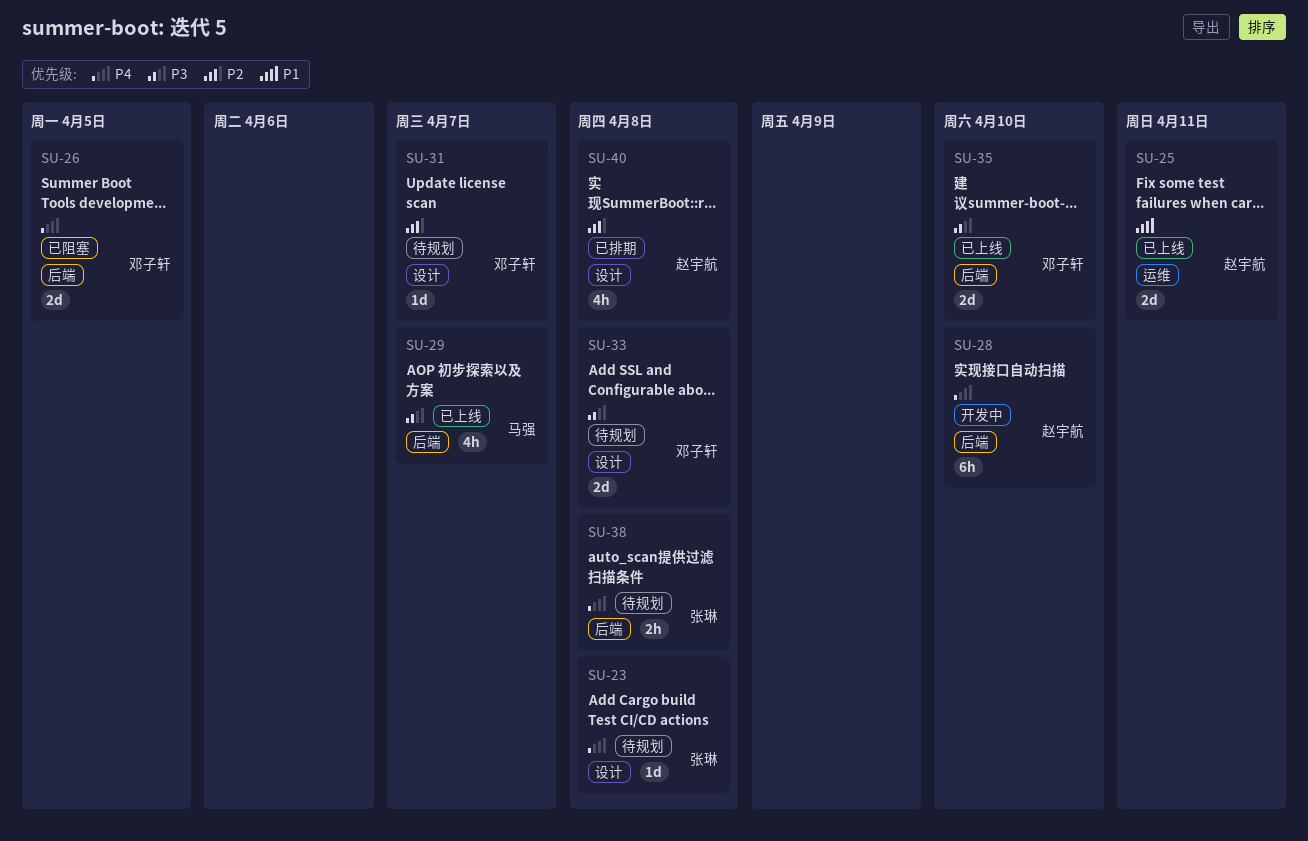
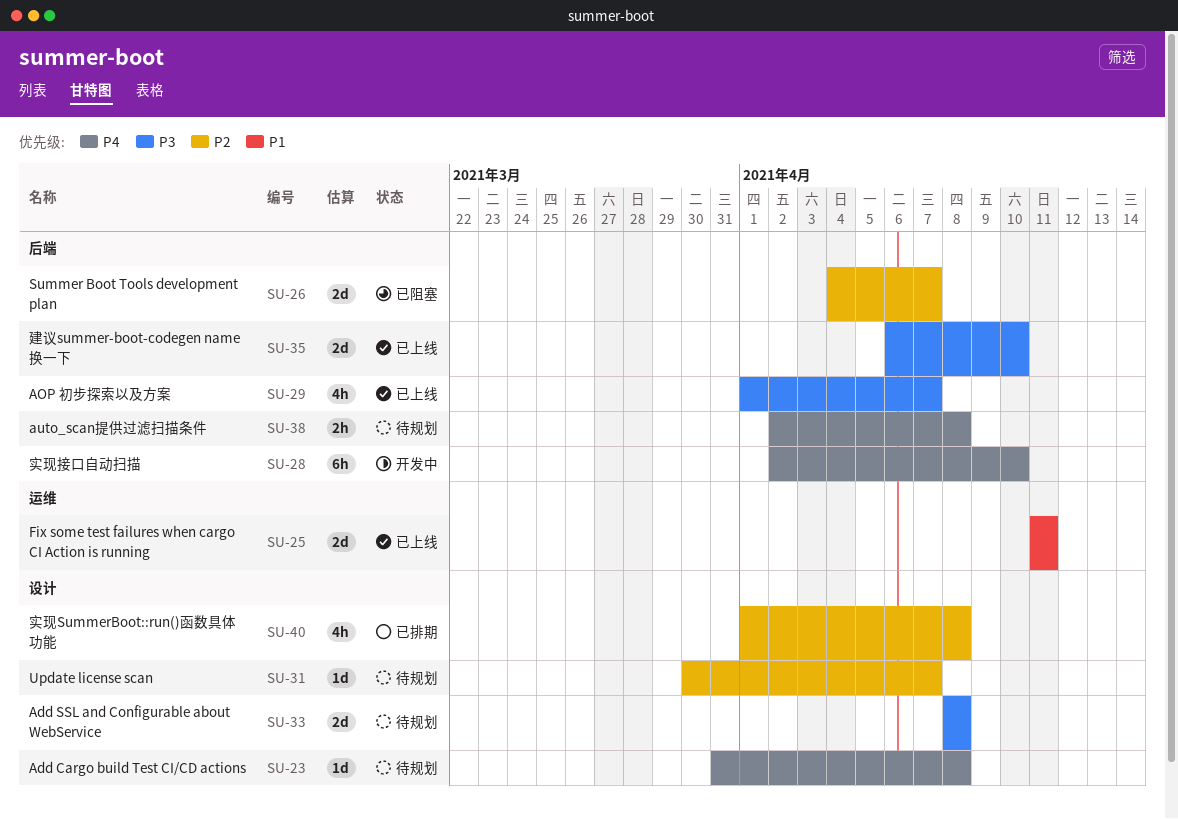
SU-26, priority: P4 -> P2
SU-26, due: Apr 5 -> Apr 7

